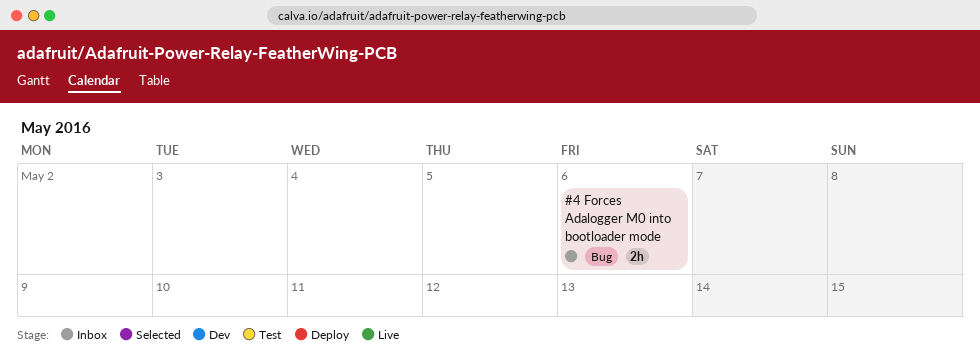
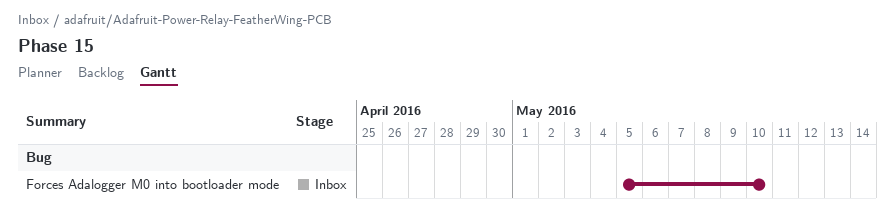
Forces Adalogger M0 into bootloader mode, due: May 6 -> May 10

